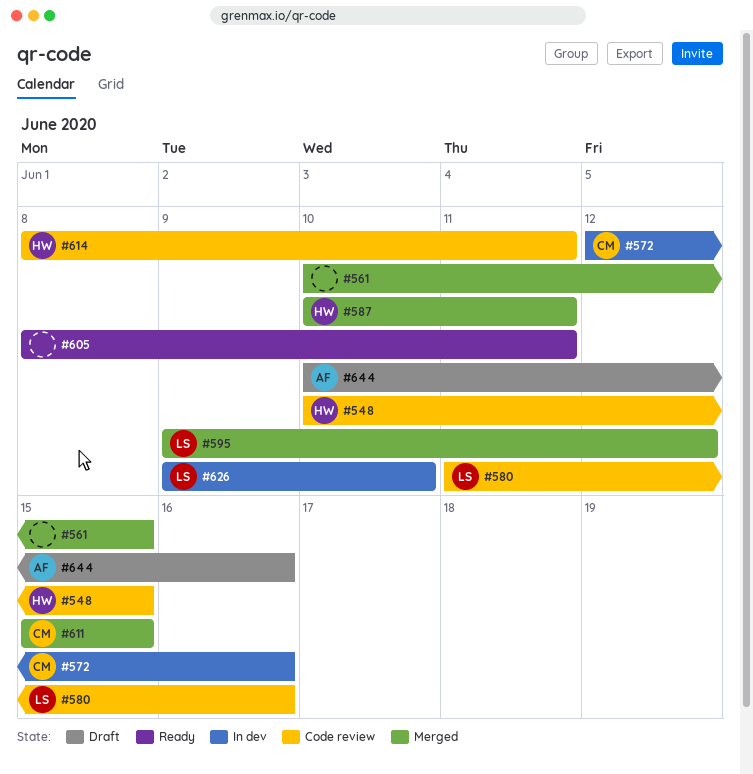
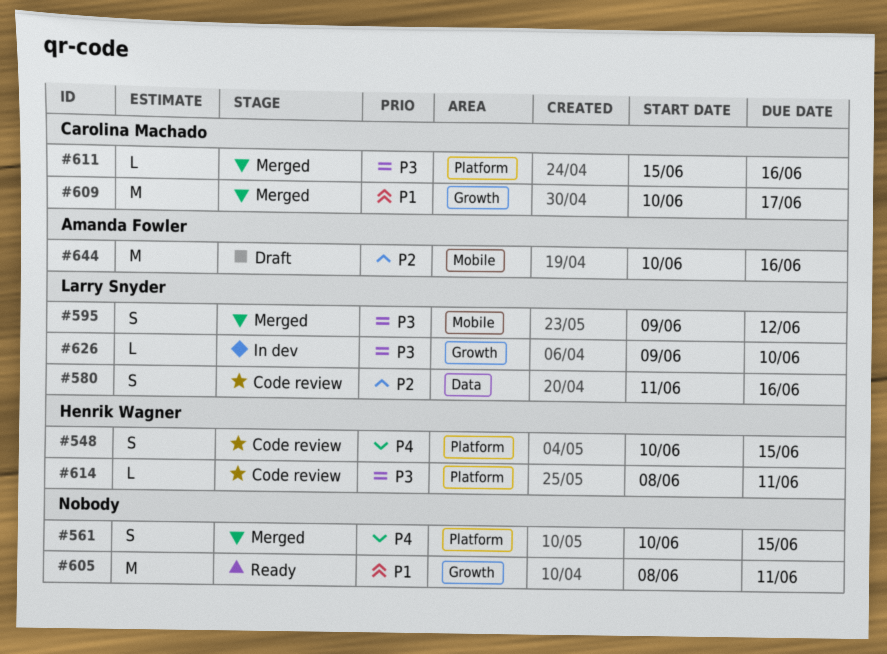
#572: present -> none
#587: present -> none
#609: none -> present
#611, due: Jun 15 -> Jun 16

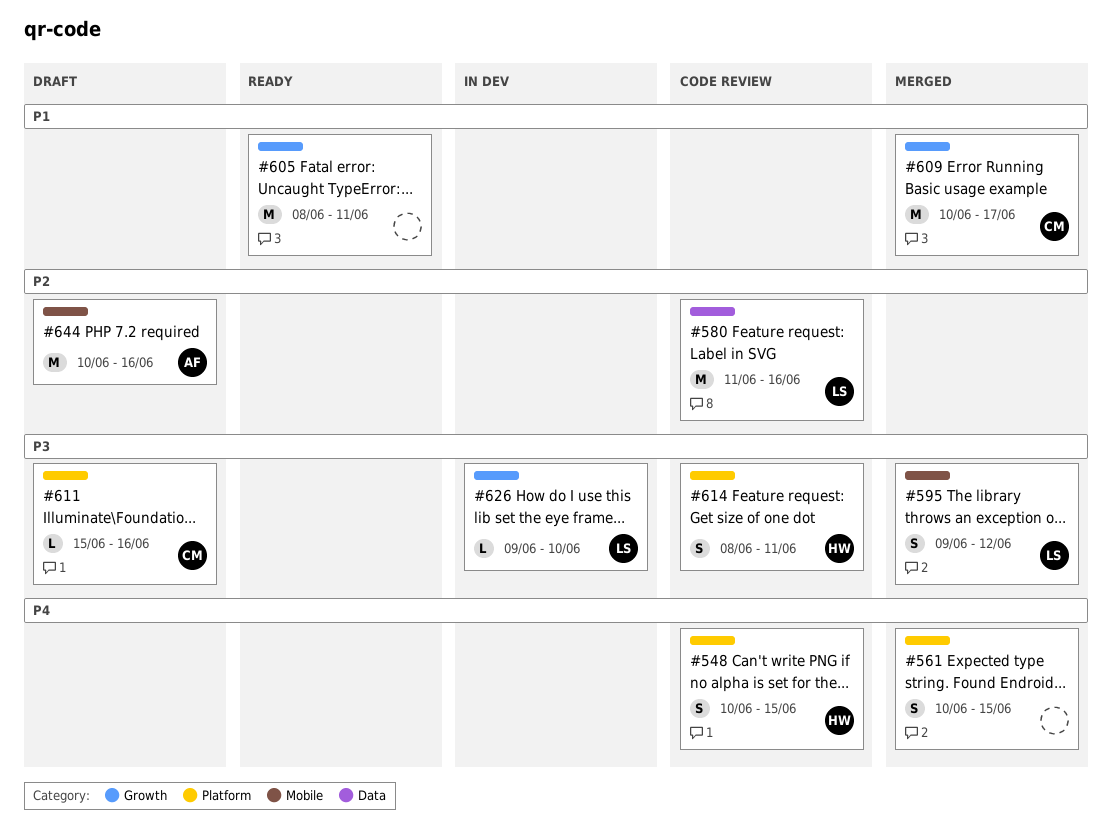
#580, estimate: S -> M
#611, status: Merged -> Draft
#614, estimate: L -> S

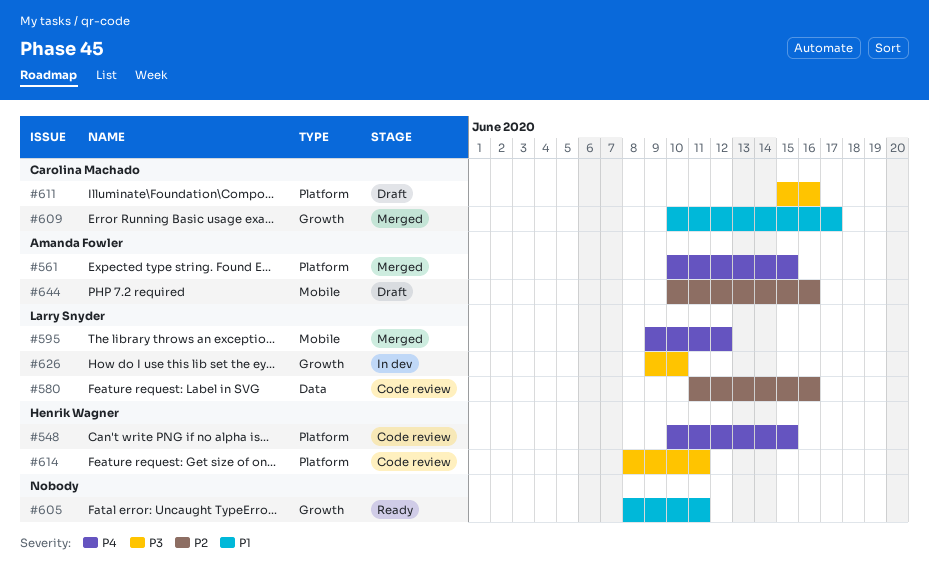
#561, owner: none -> Amanda Fowler
#595, priority: P3 -> P4

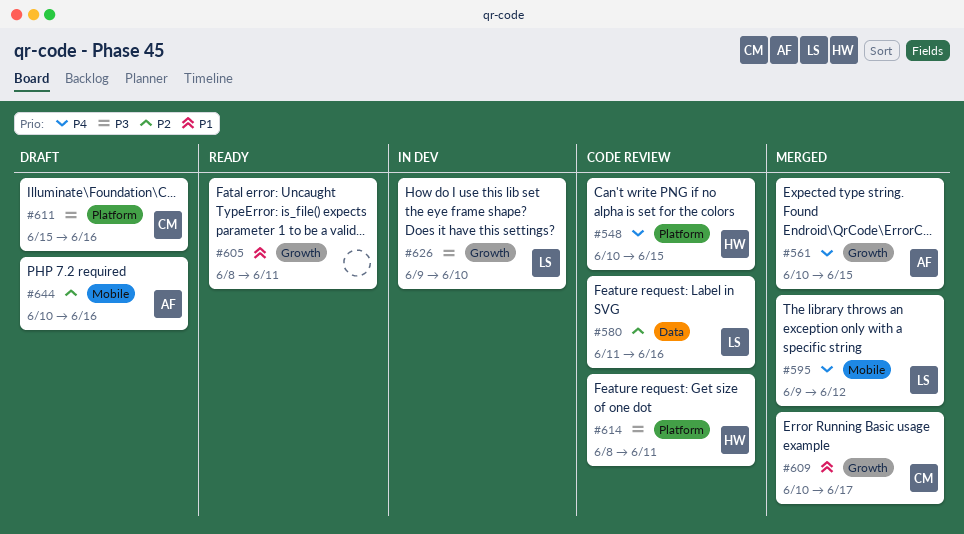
#561, label: Platform -> Growth

